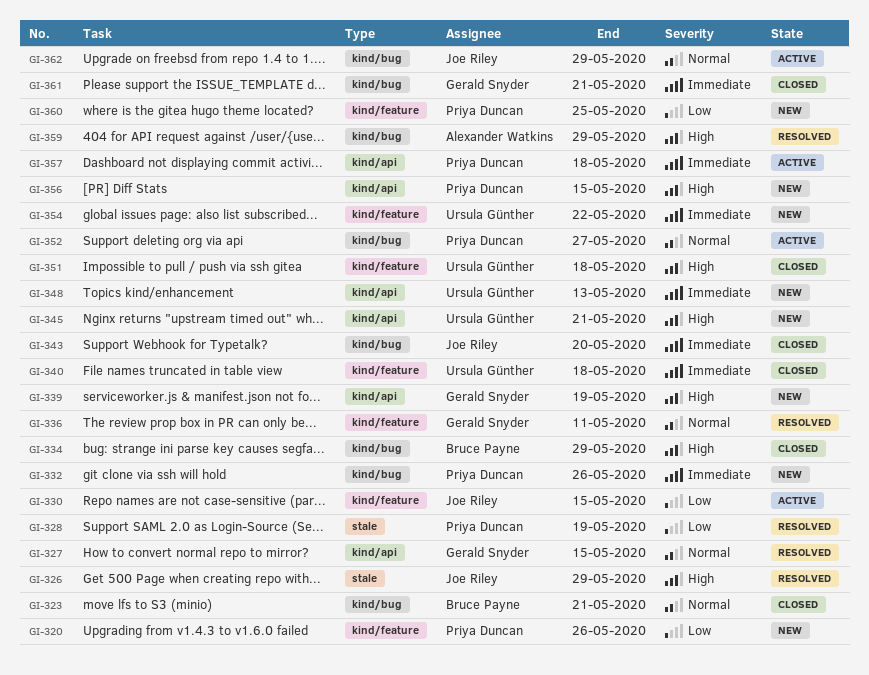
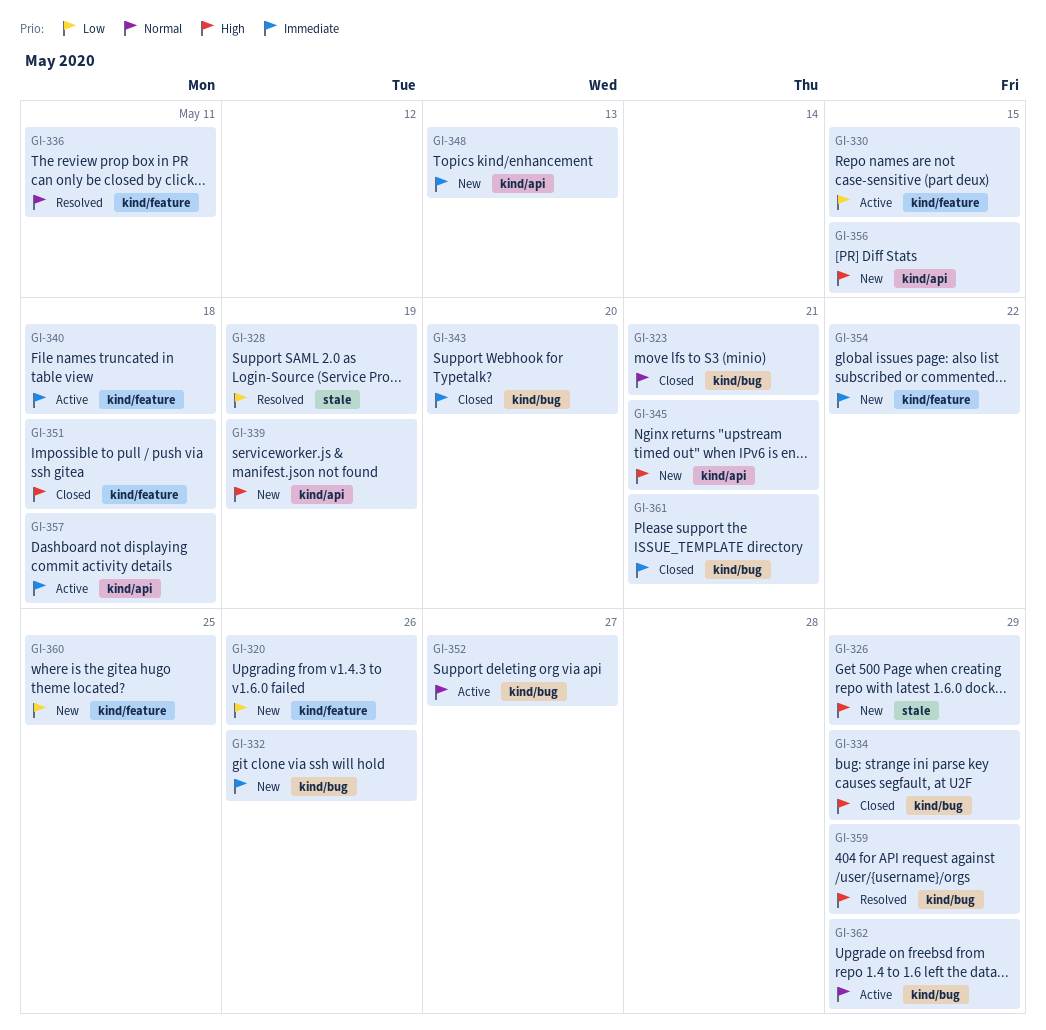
GI-326, status: Resolved -> New
GI-327: present -> none
GI-340, status: Closed -> Active

